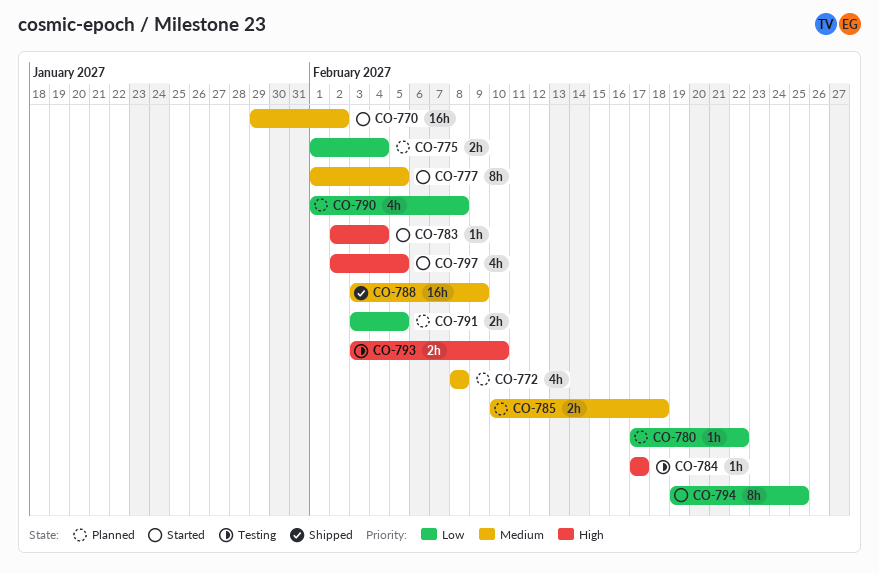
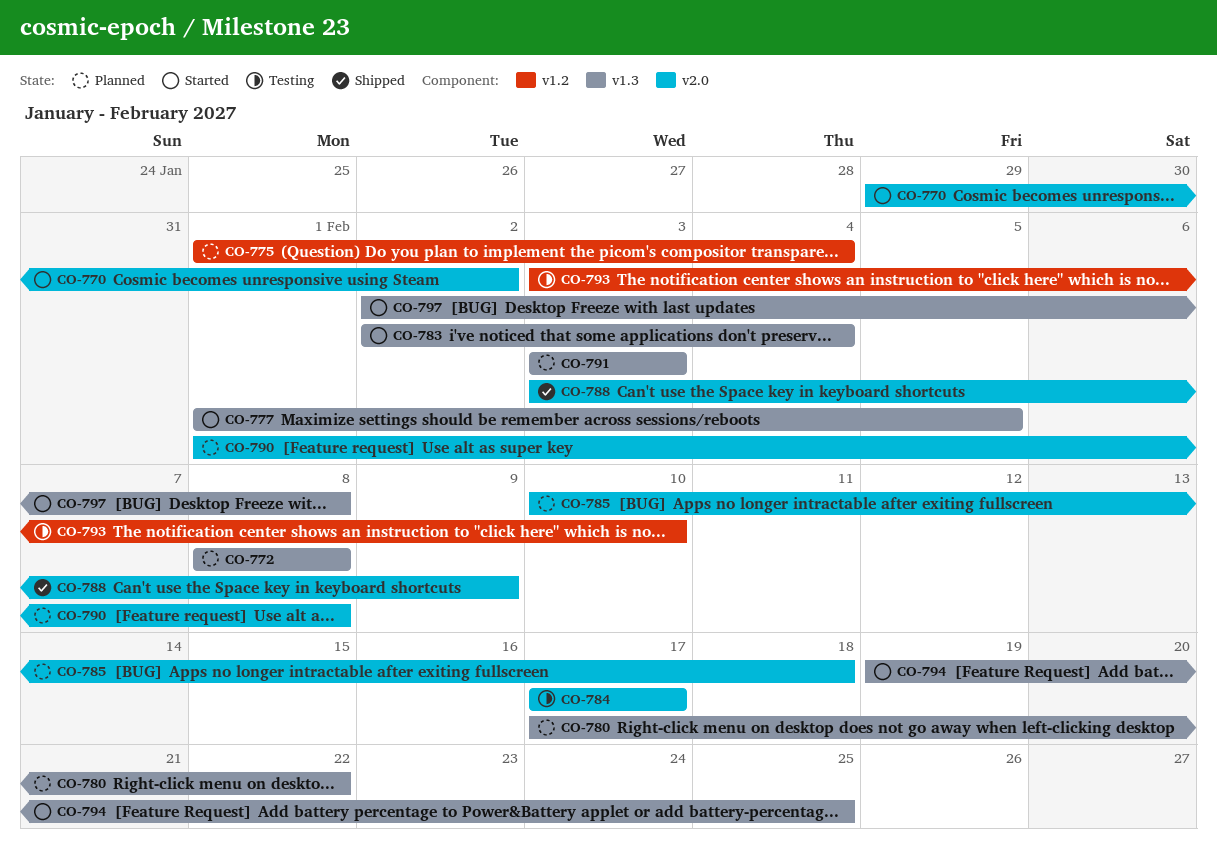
CO-791, due: Feb 5 -> Feb 3
CO-797, due: Feb 5 -> Feb 8

